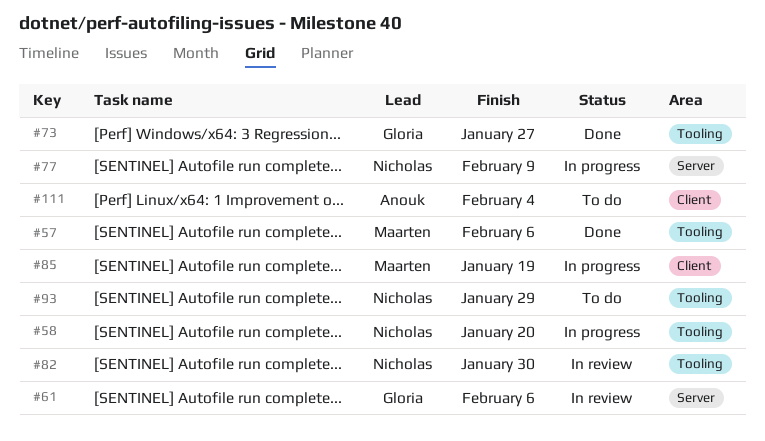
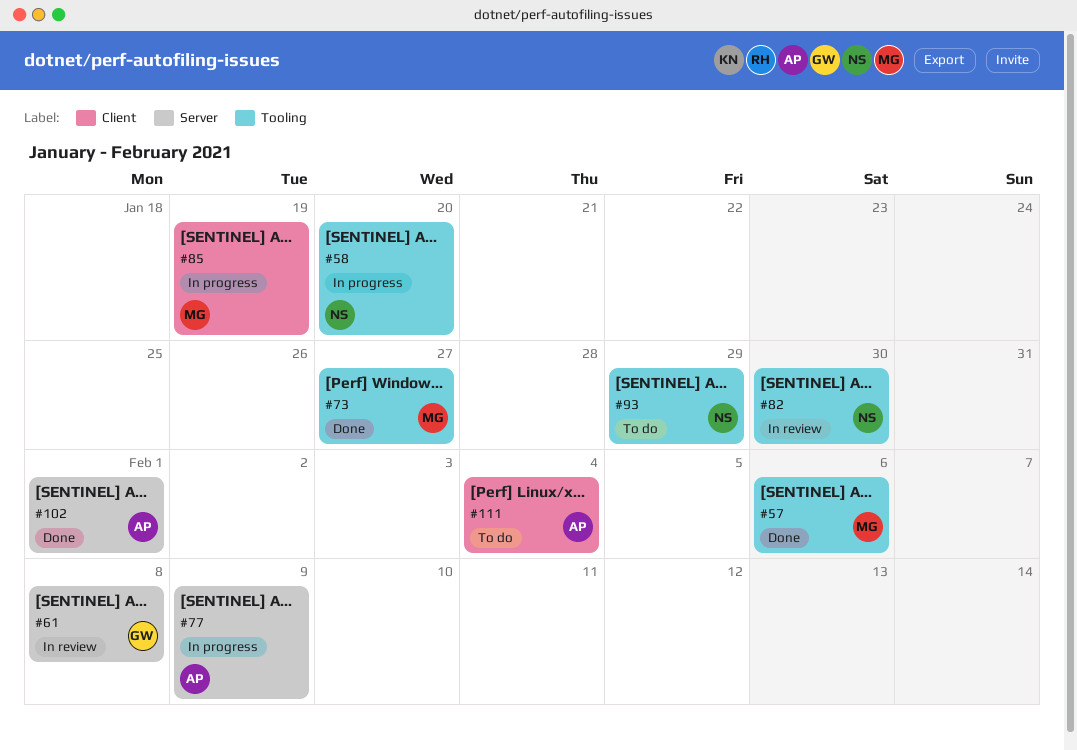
#61, due: Feb 6 -> Feb 8
#73, owner: Gloria -> Maarten
#77, owner: Nicholas -> Anouk
#102: none -> present

